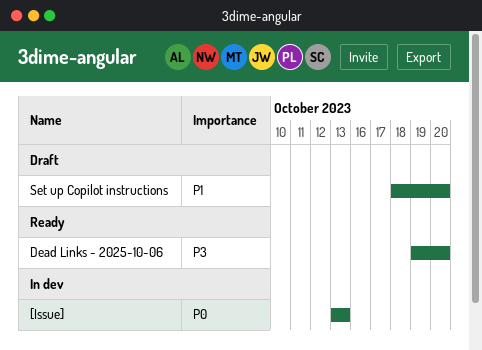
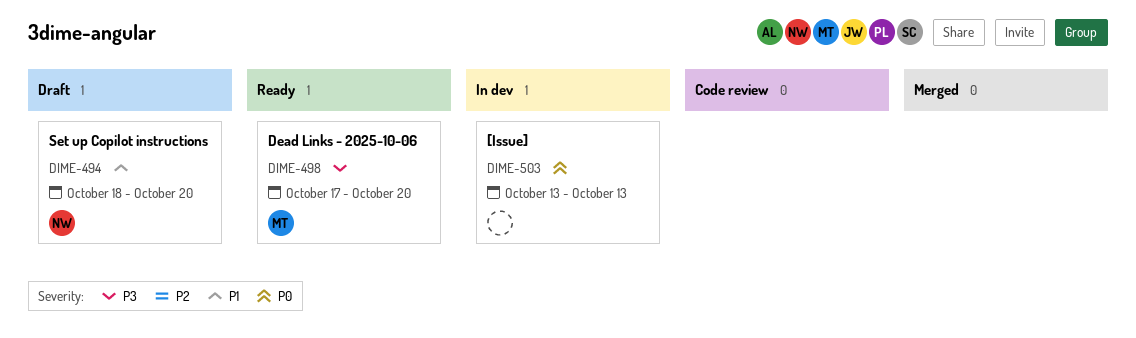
Dead Links - 2025-10-06, start: Oct 19 -> Oct 17

